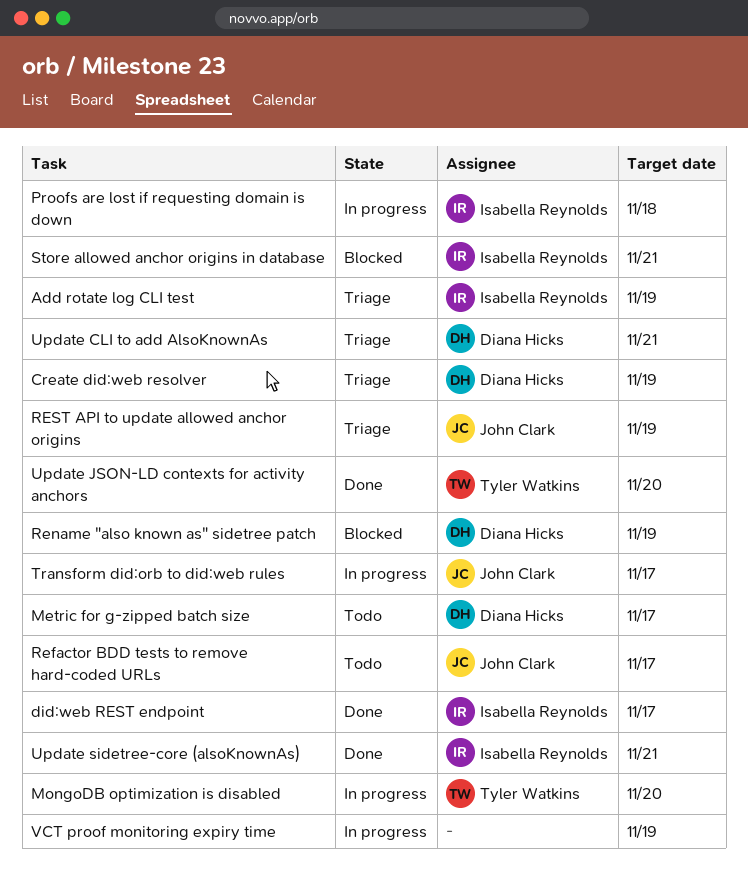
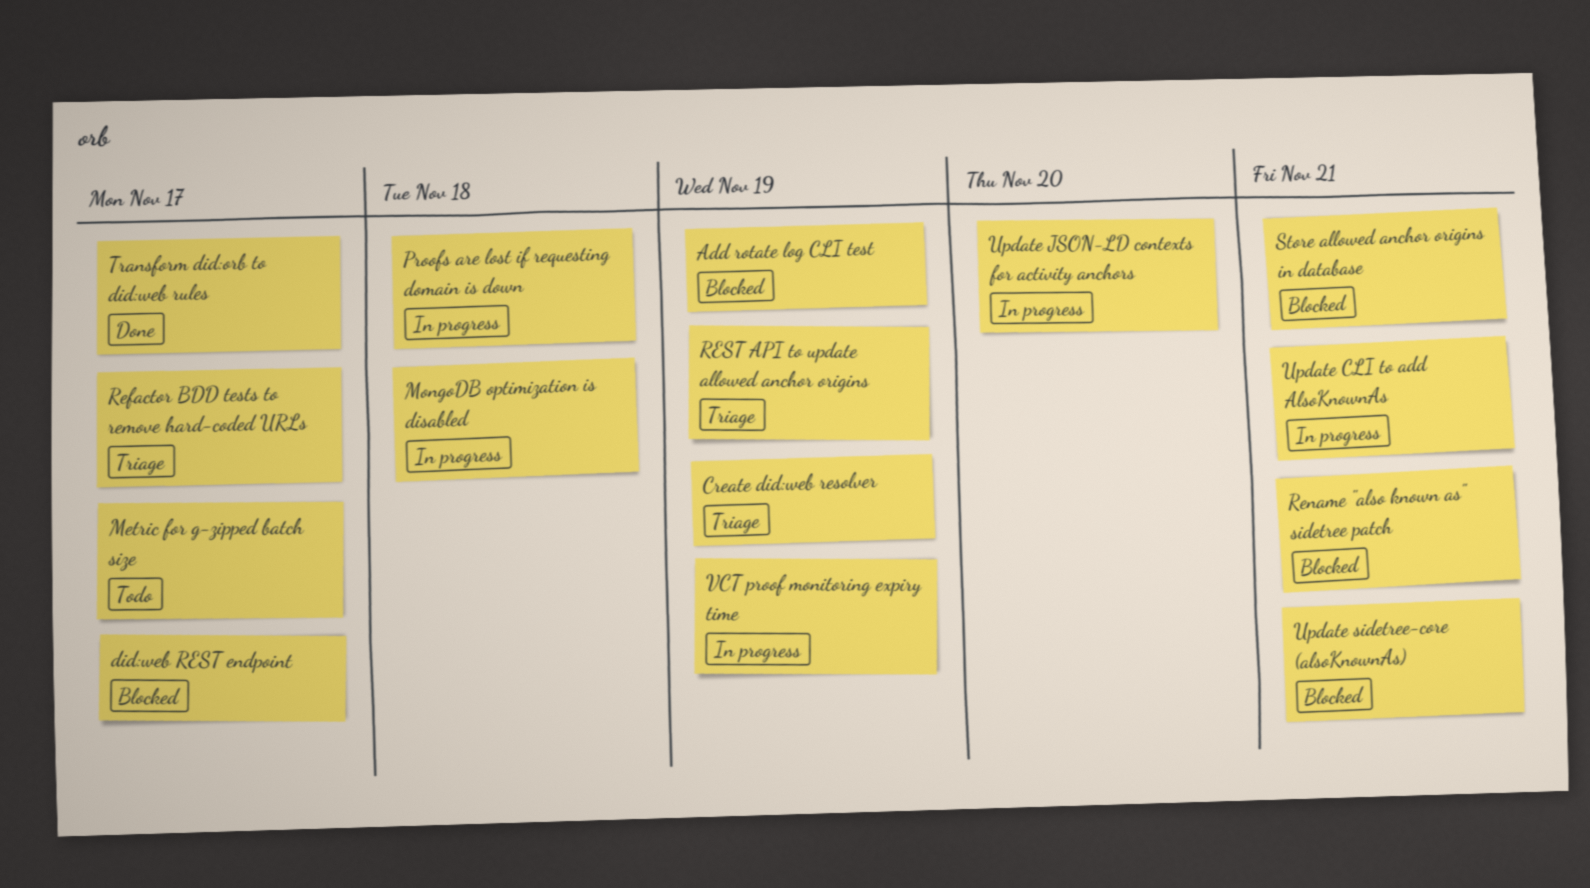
Add rotate log CLI test, status: Triage -> Blocked
did:web REST endpoint, status: Done -> Blocked
MongoDB optimization is disabled, due: Nov 20 -> Nov 18
Refactor BDD tests to remove hard-coded URLs, status: Todo -> Triage
Rename "also known as" sidetree patch, due: Nov 19 -> Nov 21
Transform did:orb to did:web rules, status: In progress -> Done
Update CLI to add AlsoKnownAs, status: Triage -> In progress
Update JSON-LD contexts for activity anchors, status: Done -> In progress
Update sidetree-core (alsoKnownAs), status: Done -> Blocked

